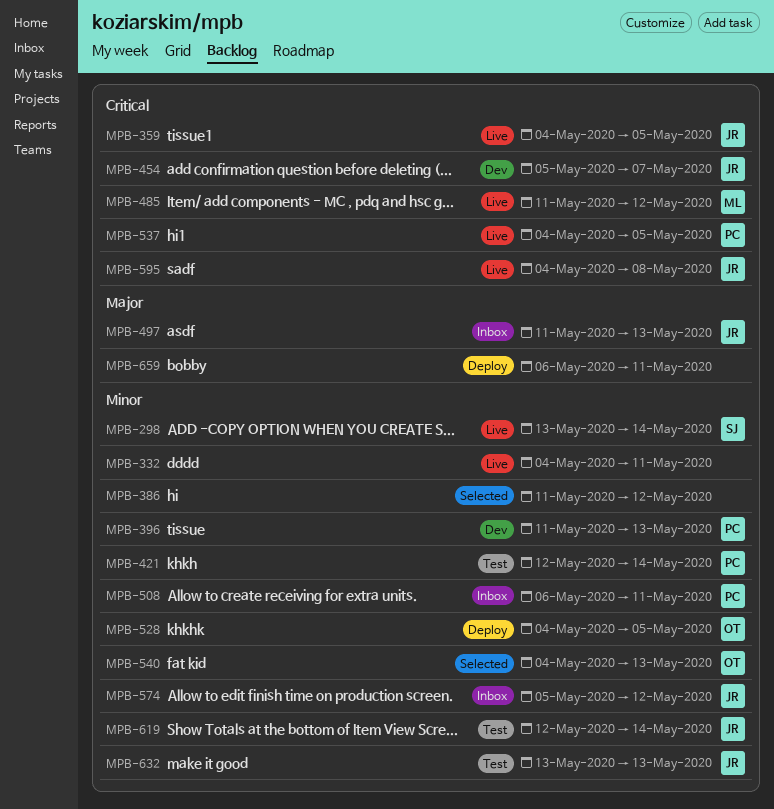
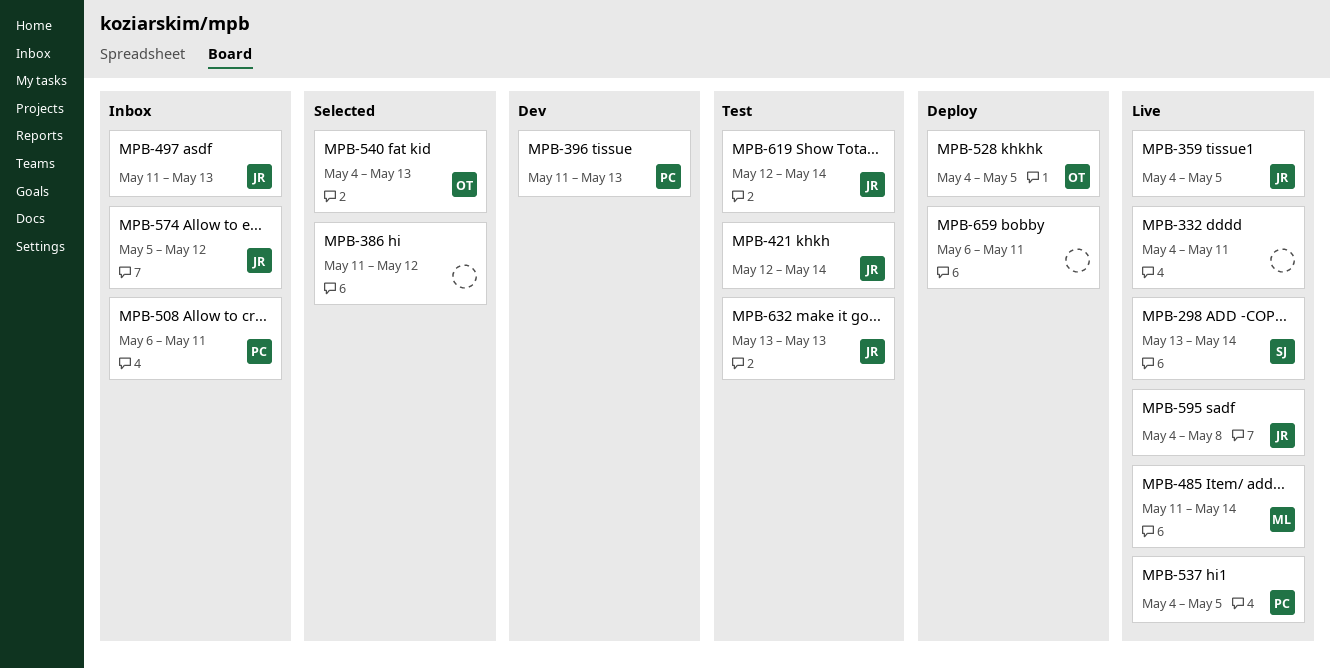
MPB-421, owner: PC -> JR
MPB-454: present -> none
MPB-485, due: May 12 -> May 14

